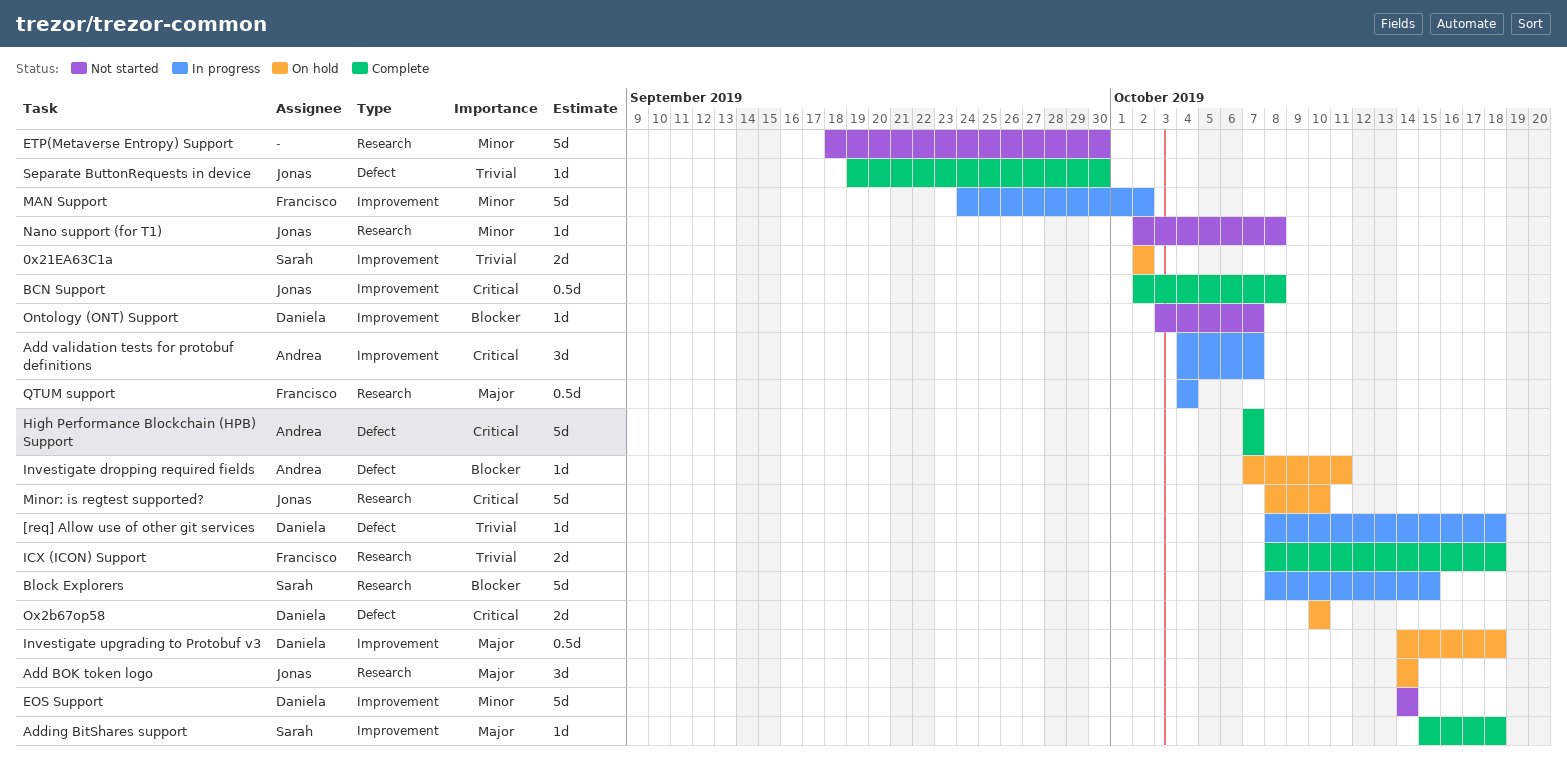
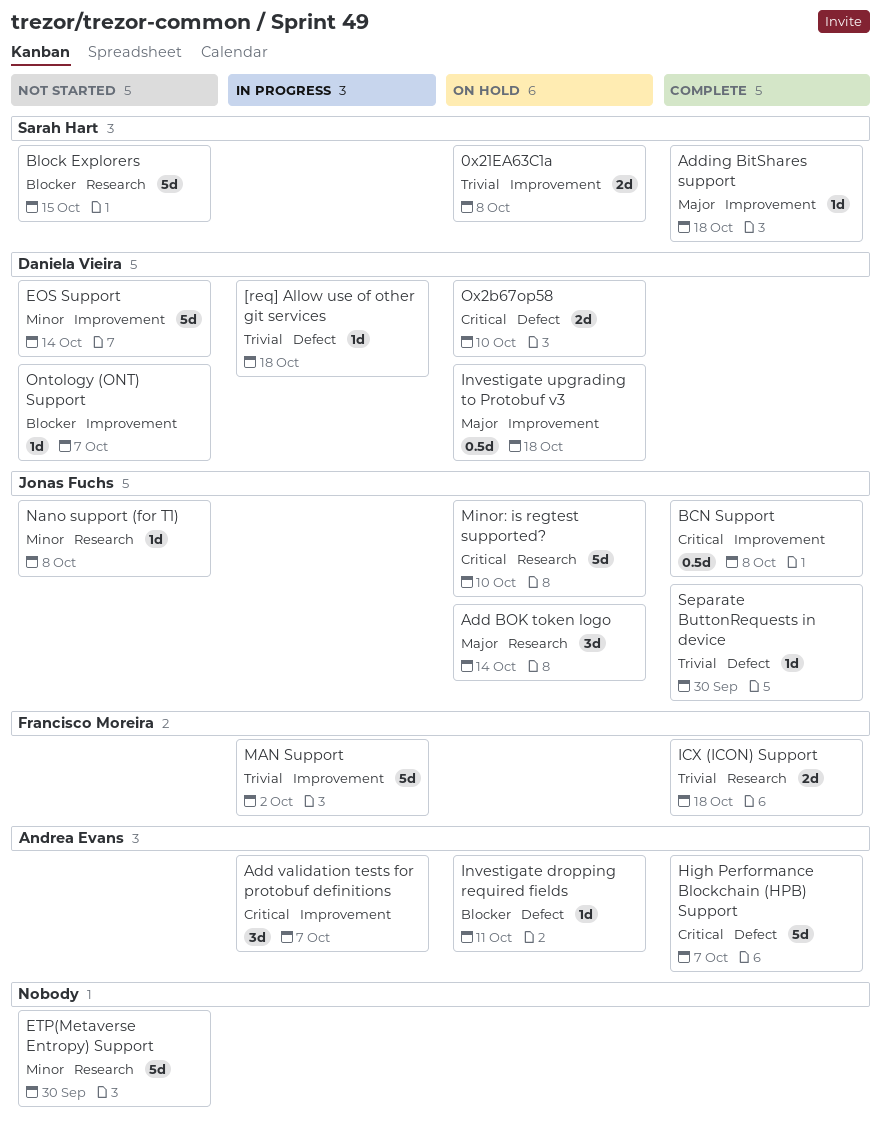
0x21EA63C1a, due: Oct 2 -> Oct 8
Block Explorers, status: In progress -> Not started
MAN Support, priority: Minor -> Trivial
QTUM support: present -> none

